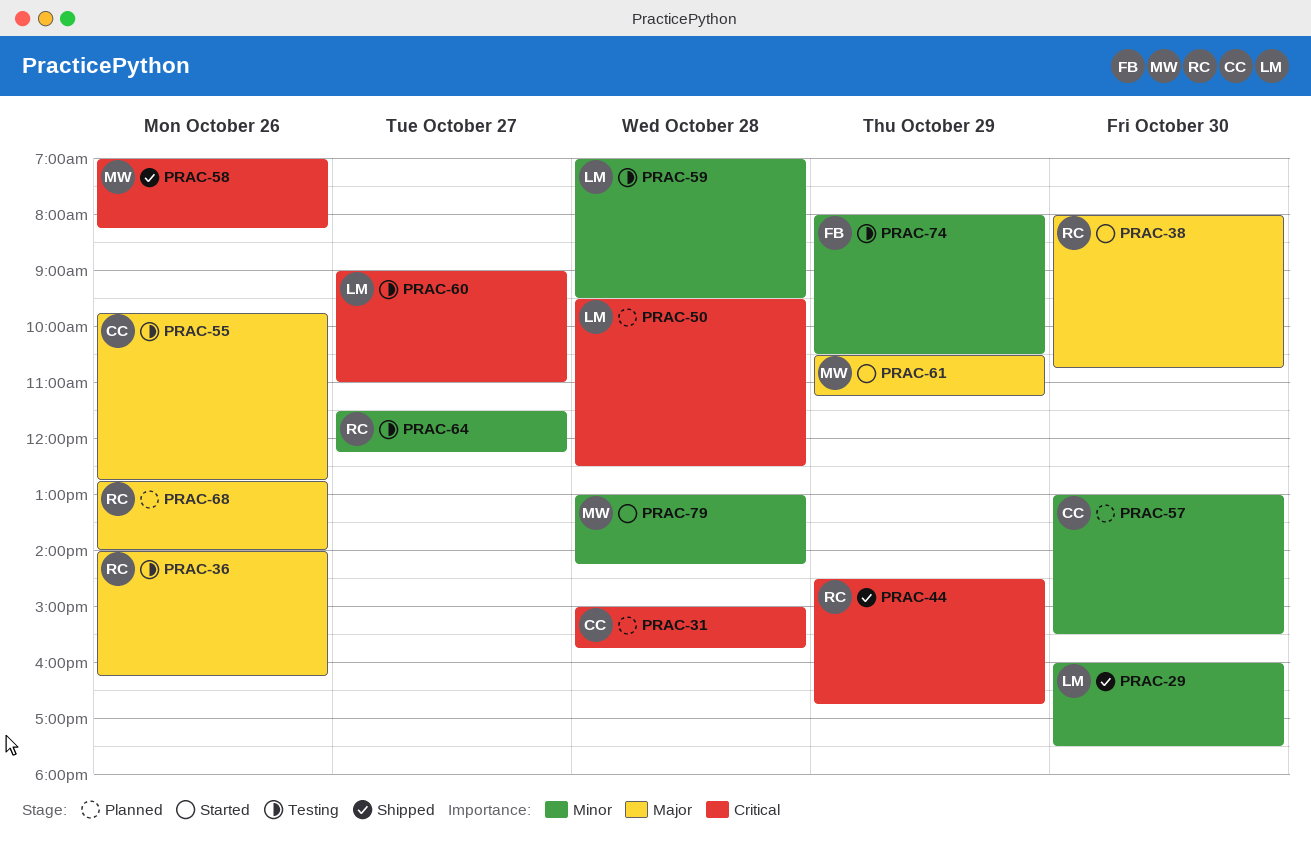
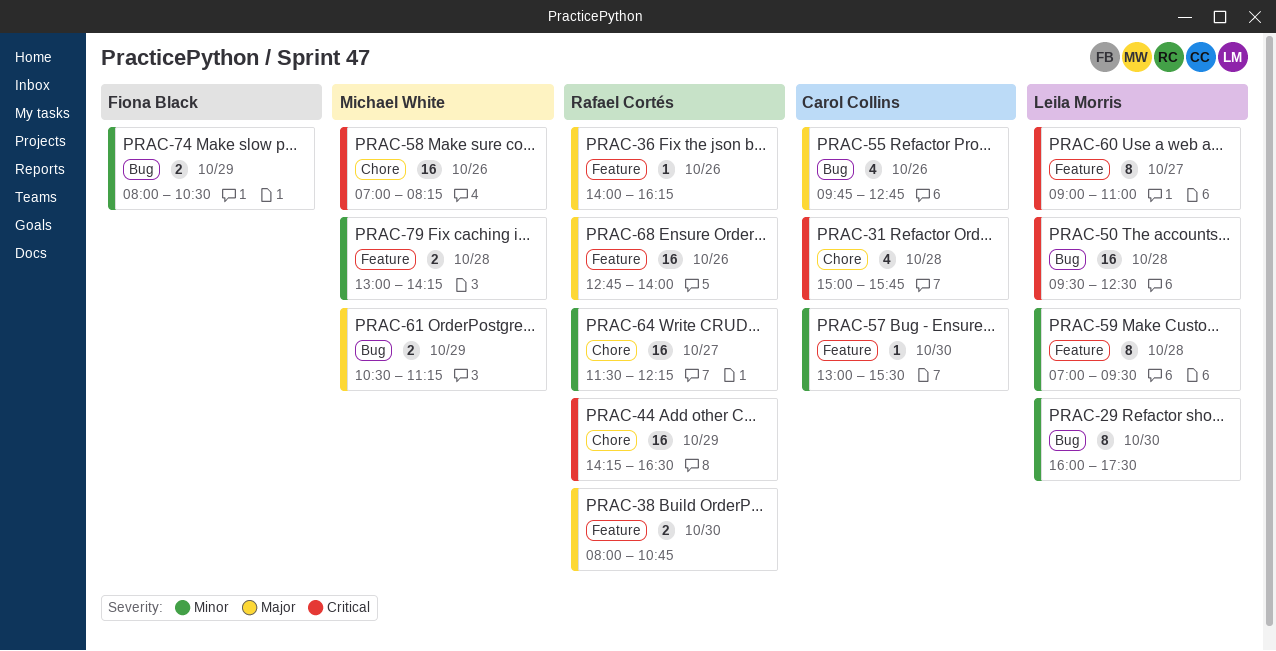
PRAC-44, begins: 14:30 -> 14:15
PRAC-44, ends: 16:45 -> 16:30

